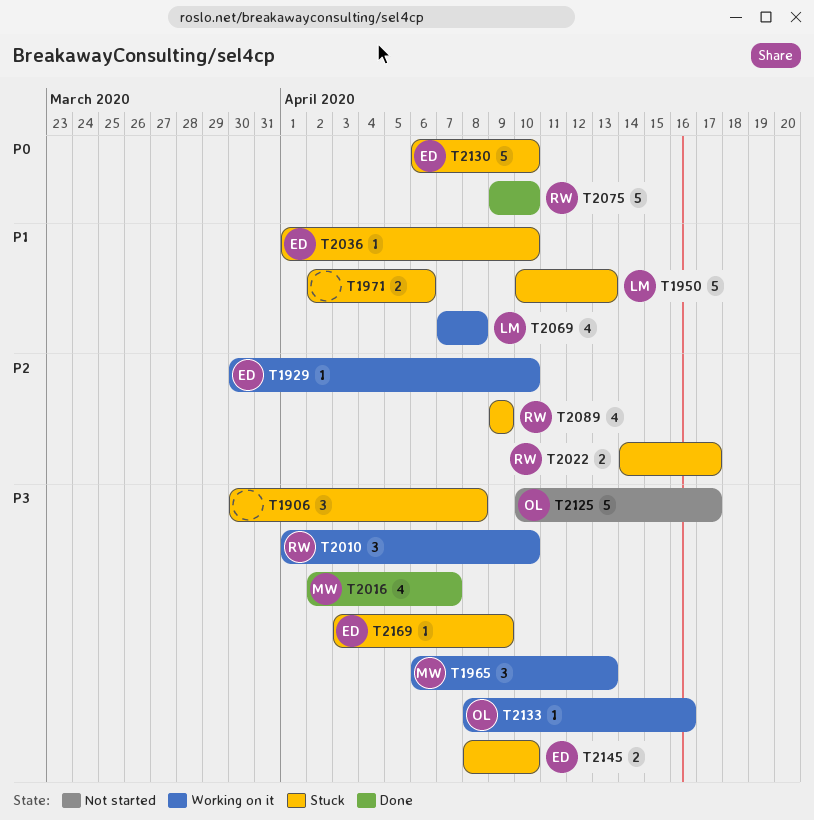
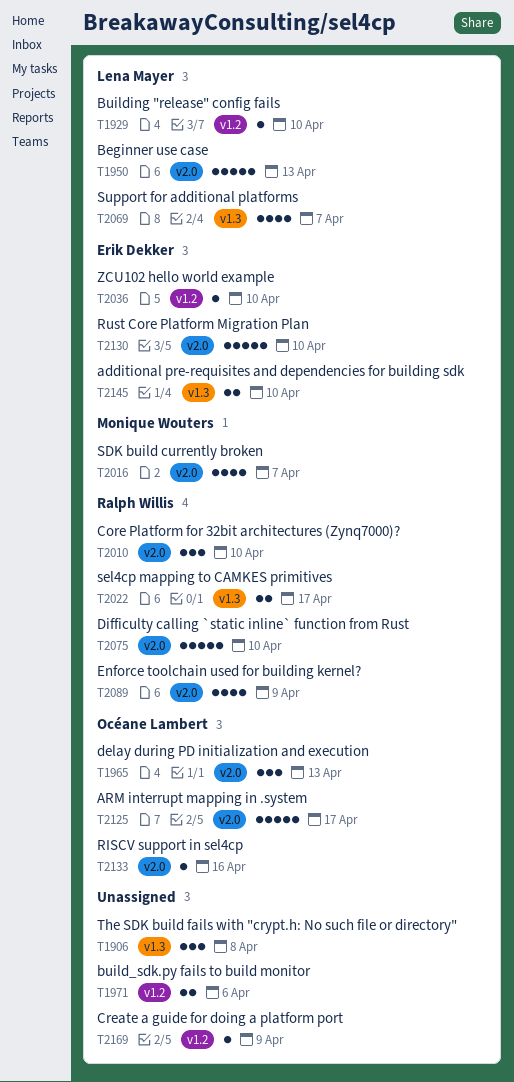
T1929, owner: Erik Dekker -> Lena Mayer
T1965, owner: Monique Wouters -> Océane Lambert
T2069, due: Apr 8 -> Apr 7
T2169, owner: Erik Dekker -> none

